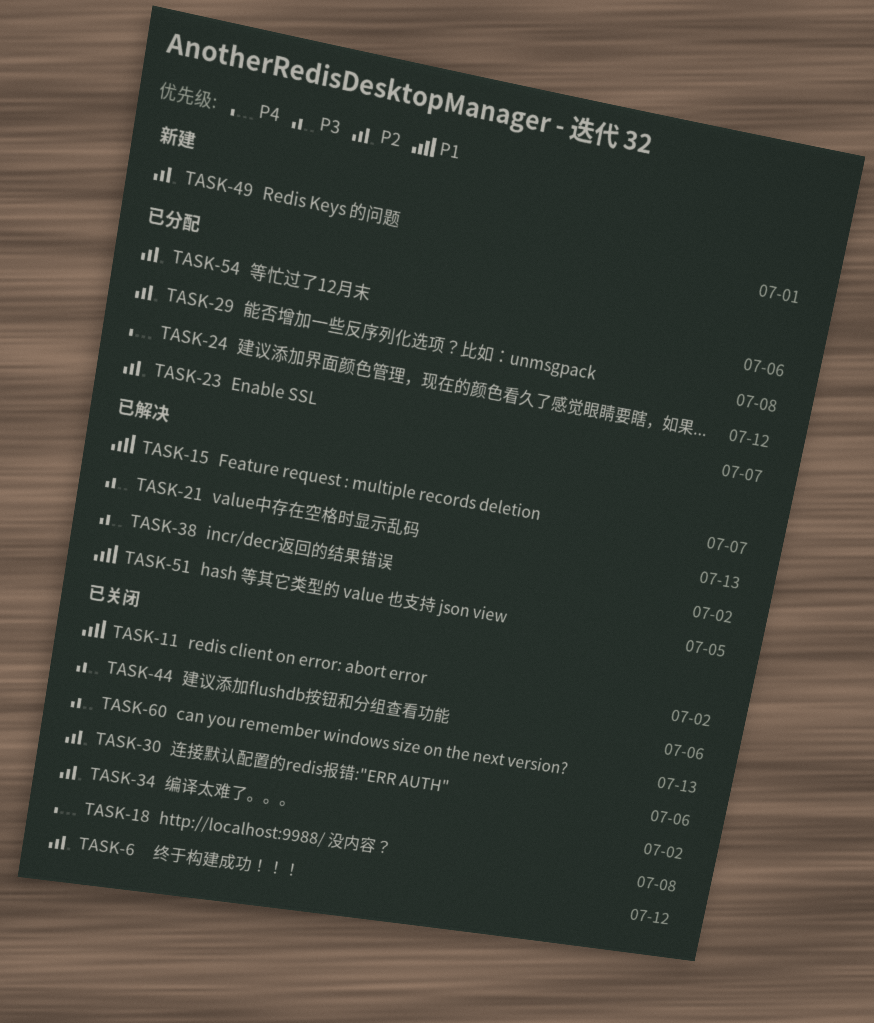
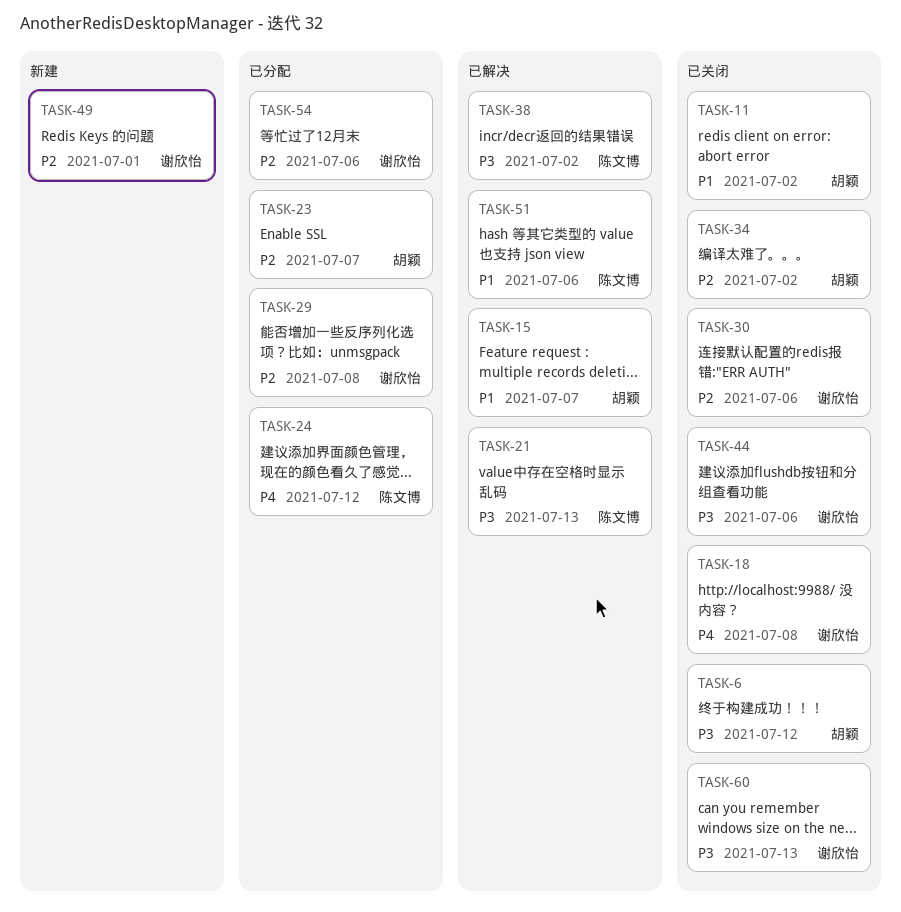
TASK-6, priority: P2 -> P3
TASK-51, due: Jul 5 -> Jul 6

